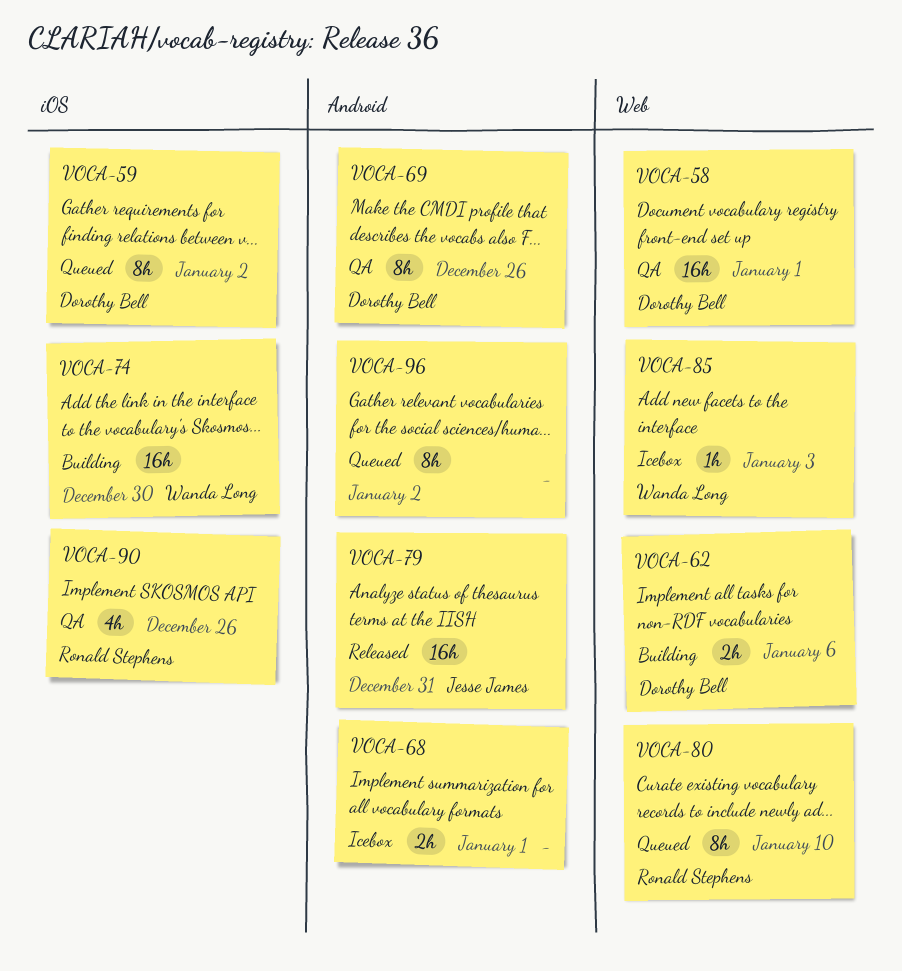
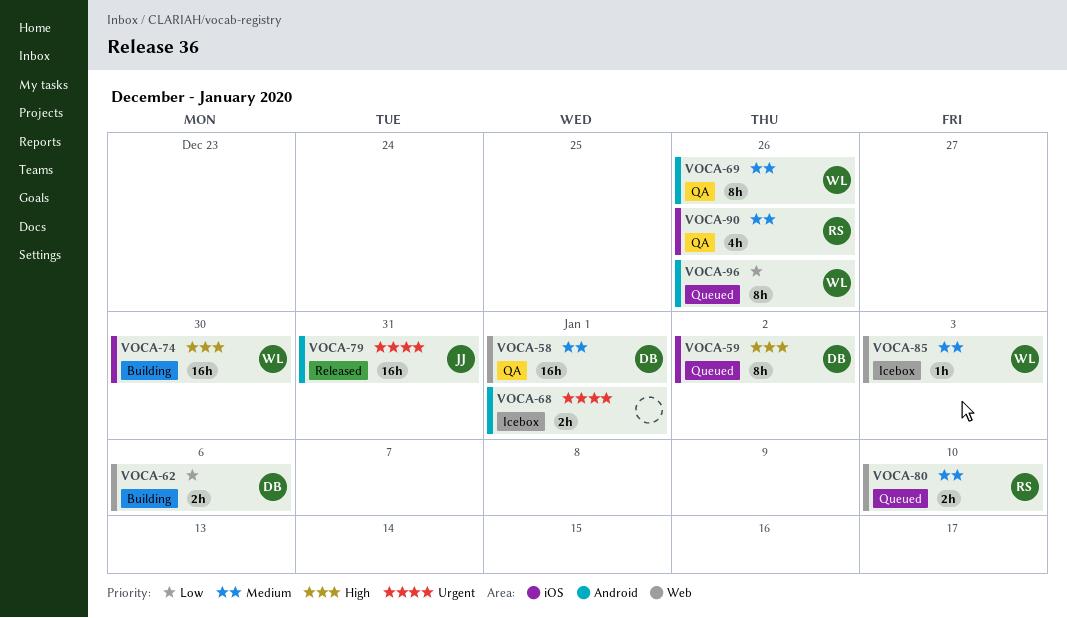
VOCA-69, owner: Dorothy Bell -> Wanda Long
VOCA-80, estimate: 8h -> 2h
VOCA-96, owner: none -> Wanda Long
VOCA-96, due: Jan 2 -> Dec 26

